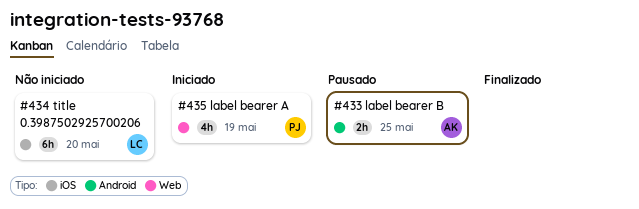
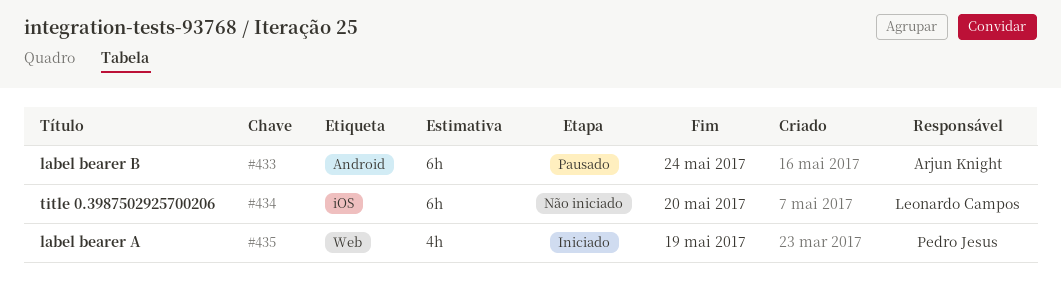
#433, estimate: 2h -> 6h
#433, due: May 25 -> May 24

